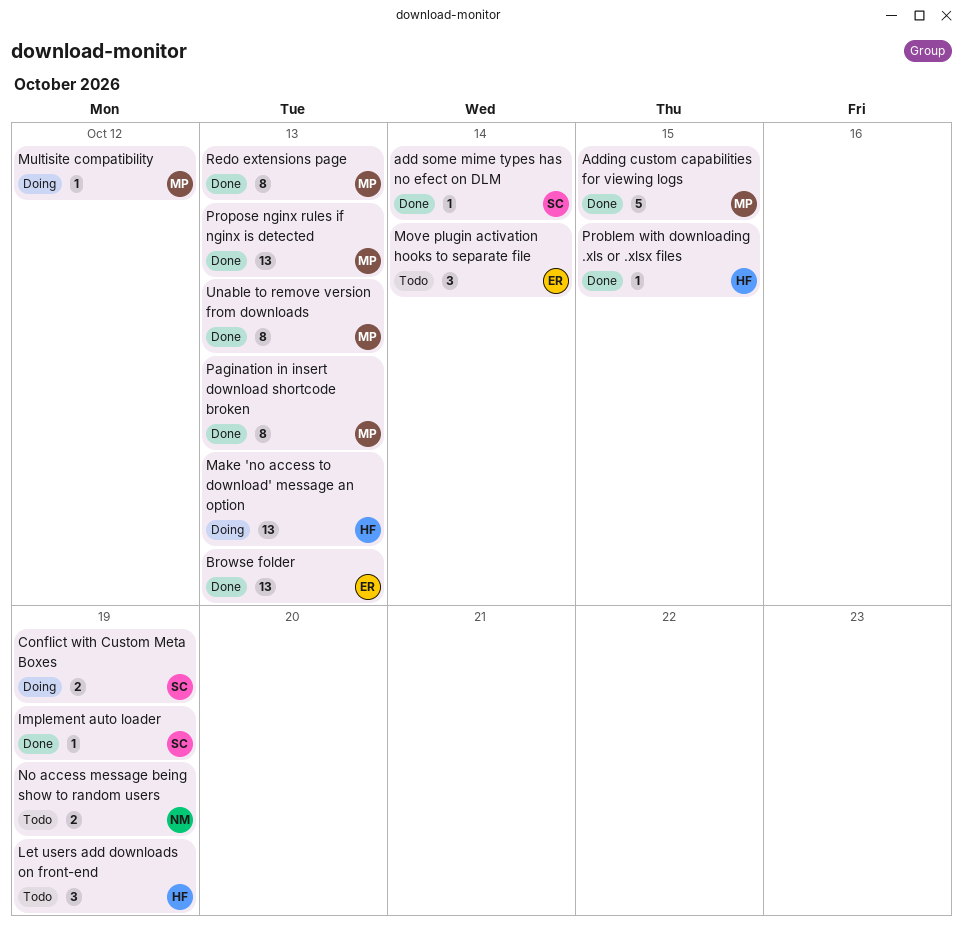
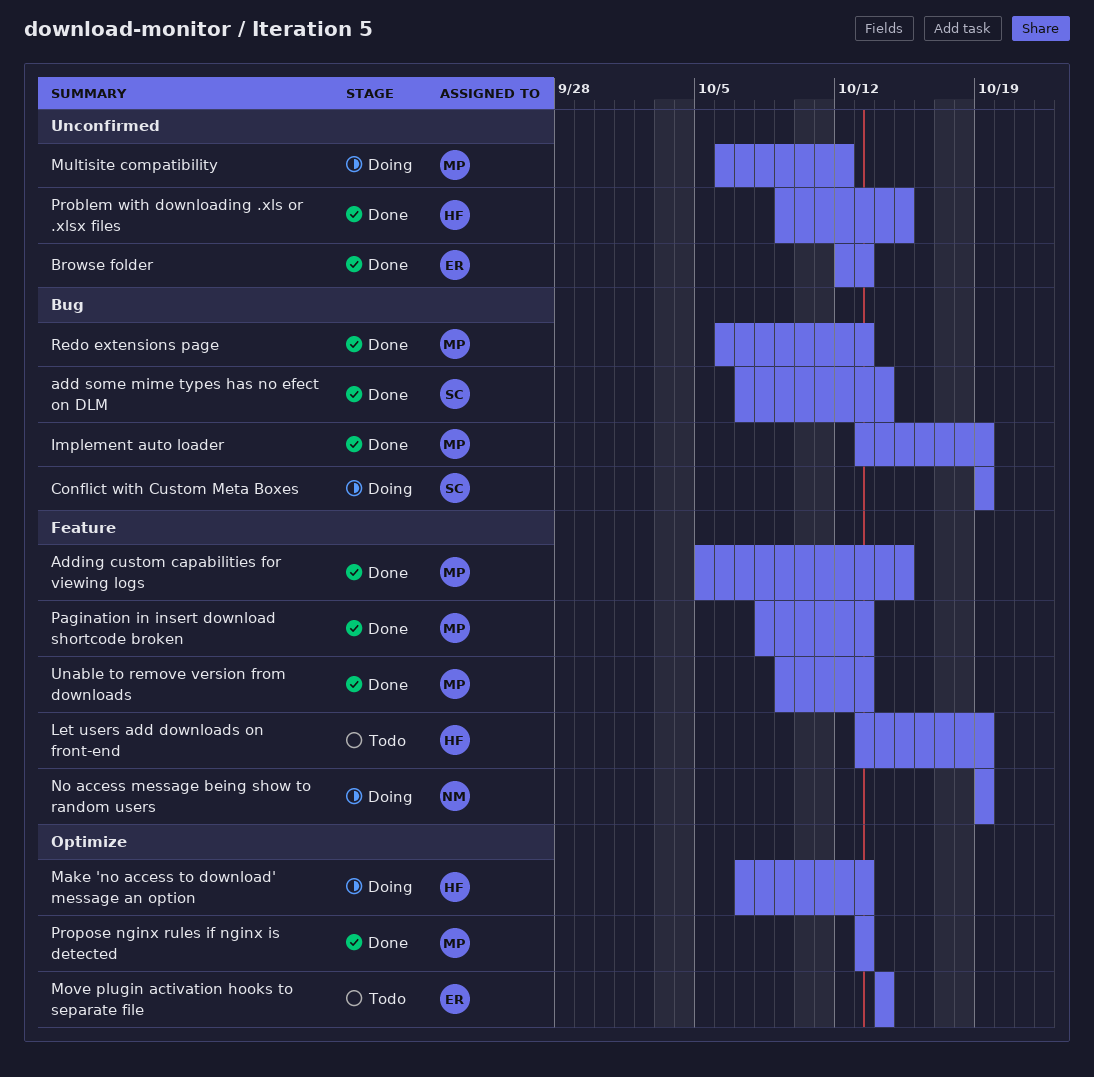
Implement auto loader, owner: SC -> MP
No access message being show to random users, status: Todo -> Doing

